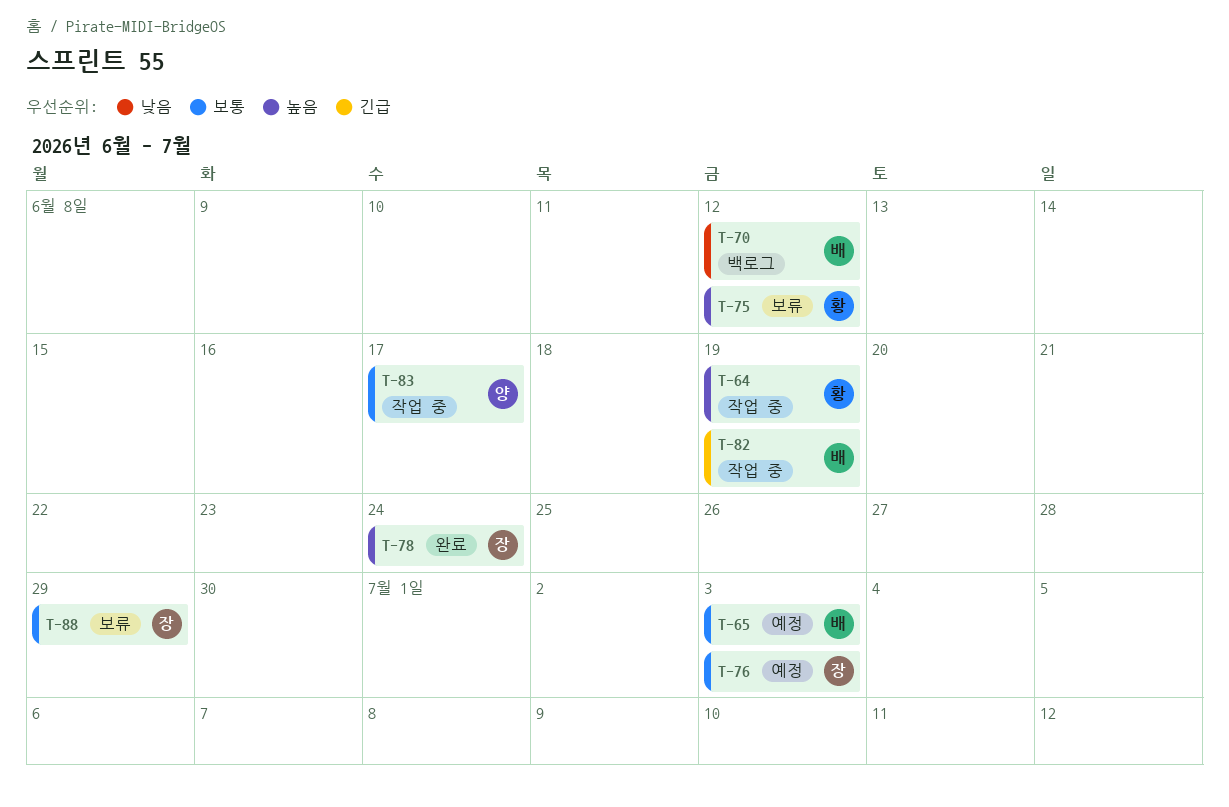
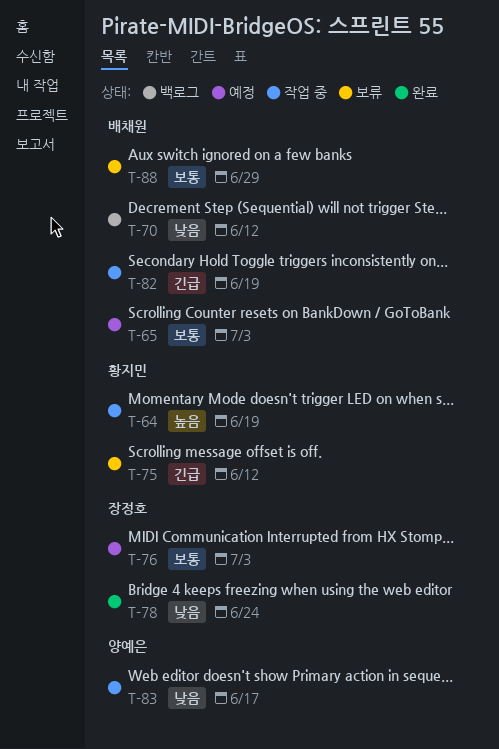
T-75, priority: 높음 -> 긴급
T-78, priority: 높음 -> 낮음
T-83, priority: 보통 -> 낮음
T-88, owner: 장정호 -> 배채원

